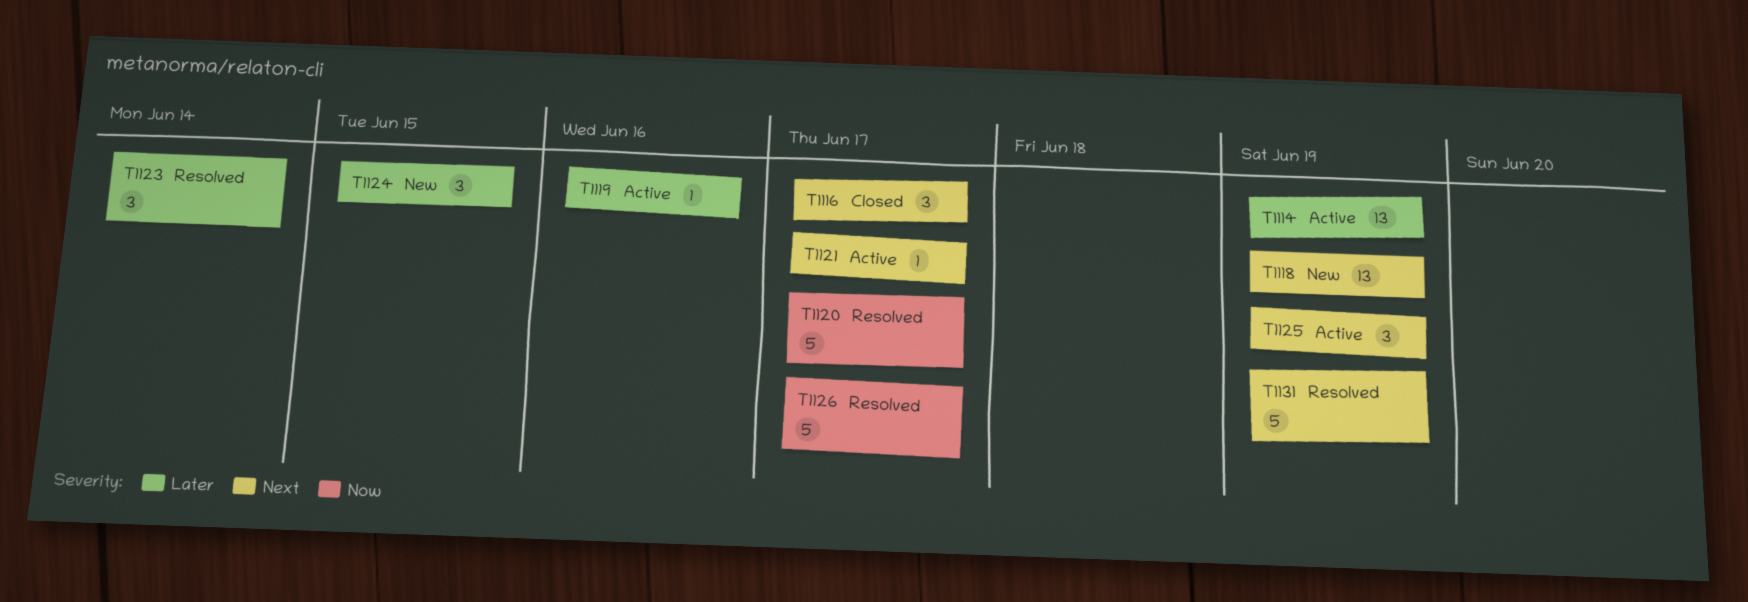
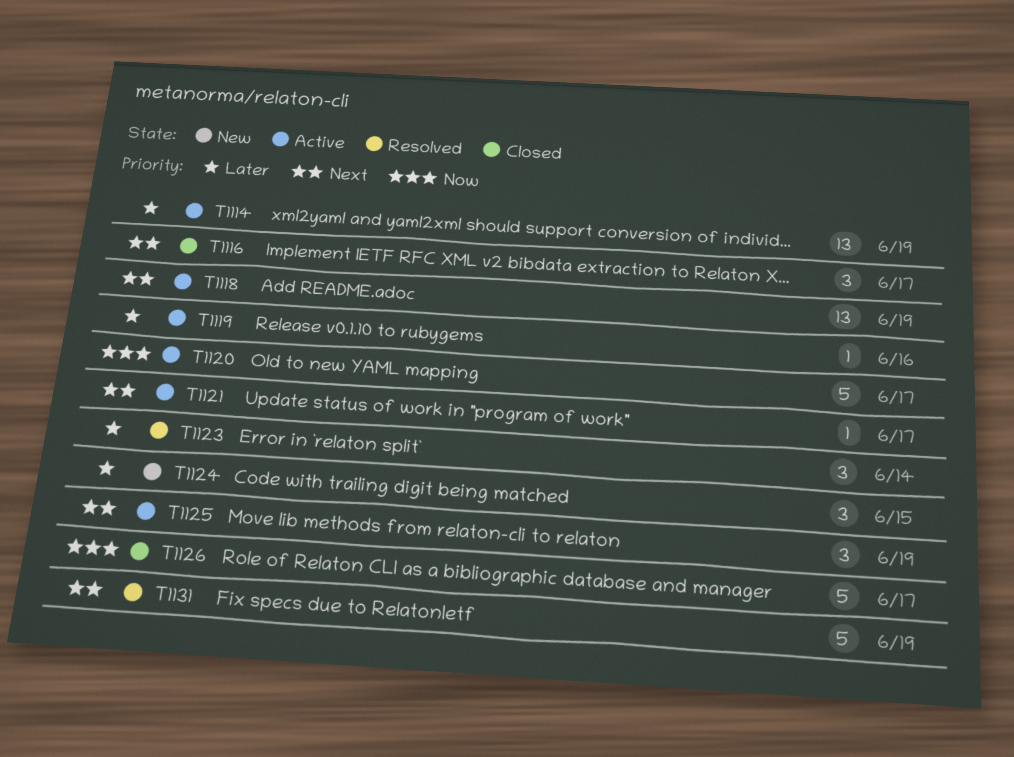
T1118, status: New -> Active
T1120, status: Resolved -> Active
T1126, status: Resolved -> Closed

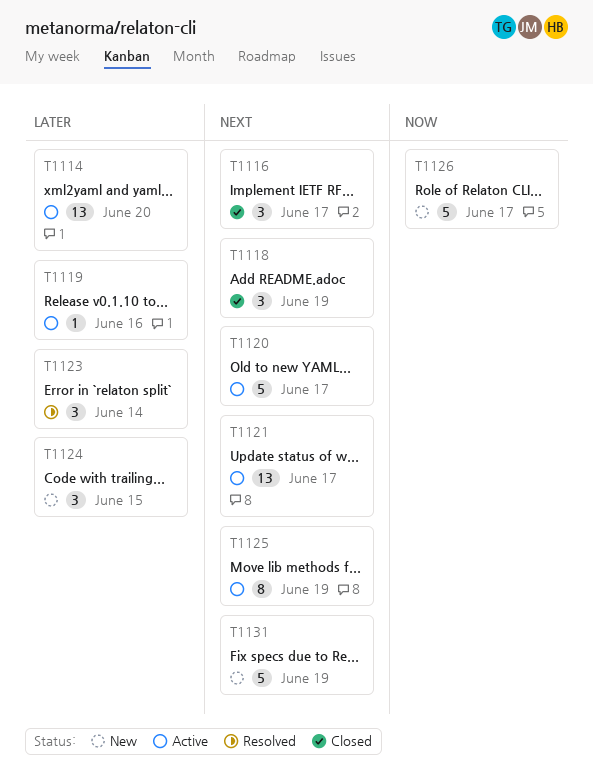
T1114, due: Jun 19 -> Jun 20
T1118, status: Active -> Closed
T1118, estimate: 13 -> 3
T1120, priority: Now -> Next
T1121, estimate: 1 -> 13
T1125, estimate: 3 -> 8
T1126, status: Closed -> New
T1131, status: Resolved -> New

